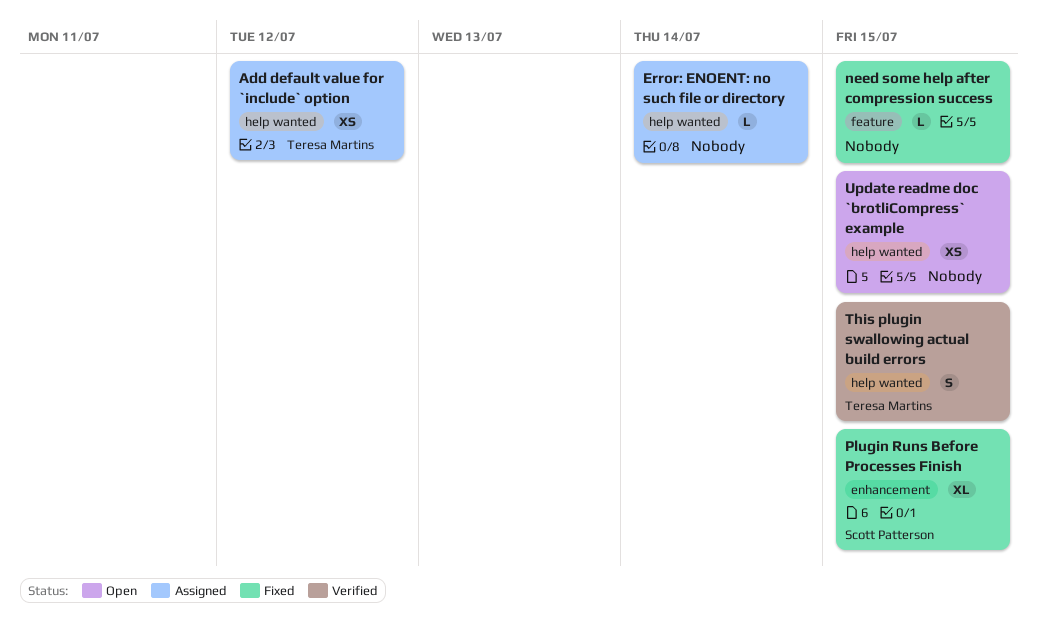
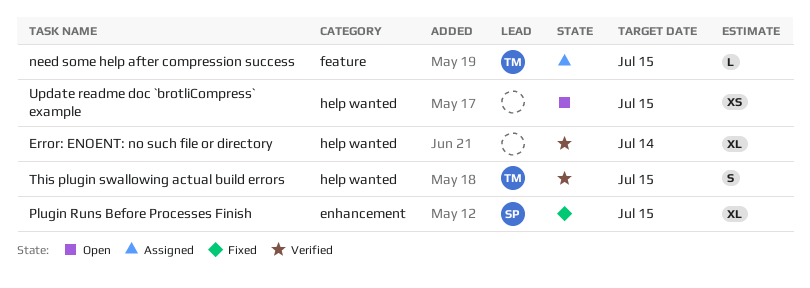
Add default value for `include` option: present -> none
Error: ENOENT: no such file or directory, status: Assigned -> Verified
Error: ENOENT: no such file or directory, estimate: L -> XL
need some help after compression success, status: Fixed -> Assigned
need some help after compression success, owner: none -> Teresa Martins

